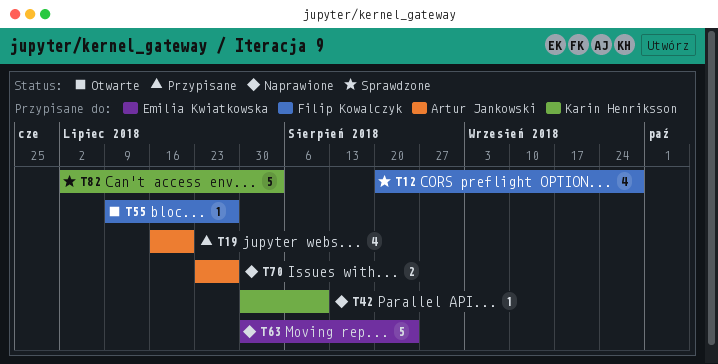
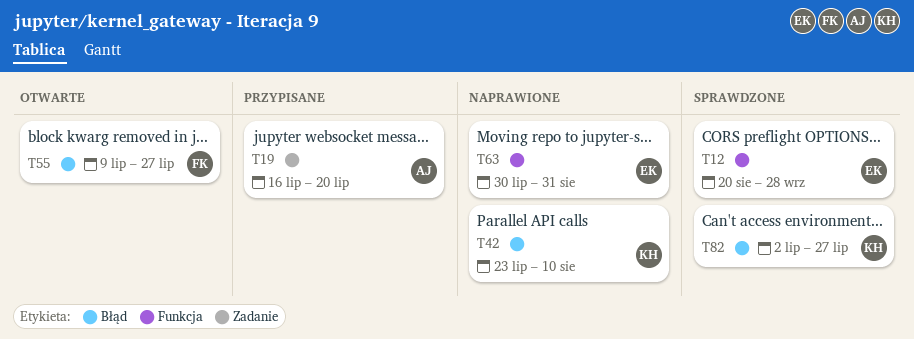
T12, owner: Filip Kowalczyk -> Emilia Kwiatkowska
T42, start: Jul 30 -> Jul 23
T63, due: Aug 24 -> Aug 31
T70: present -> none
T82, due: Aug 3 -> Jul 27

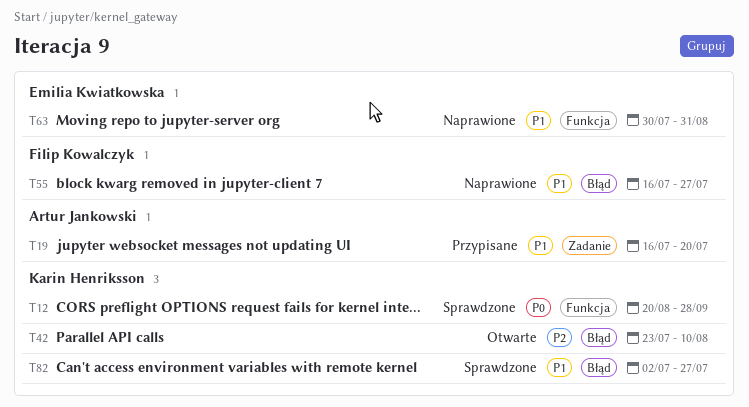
T12, owner: Emilia Kwiatkowska -> Karin Henriksson
T42, status: Naprawione -> Otwarte
T55, status: Otwarte -> Naprawione
T55, start: Jul 9 -> Jul 16

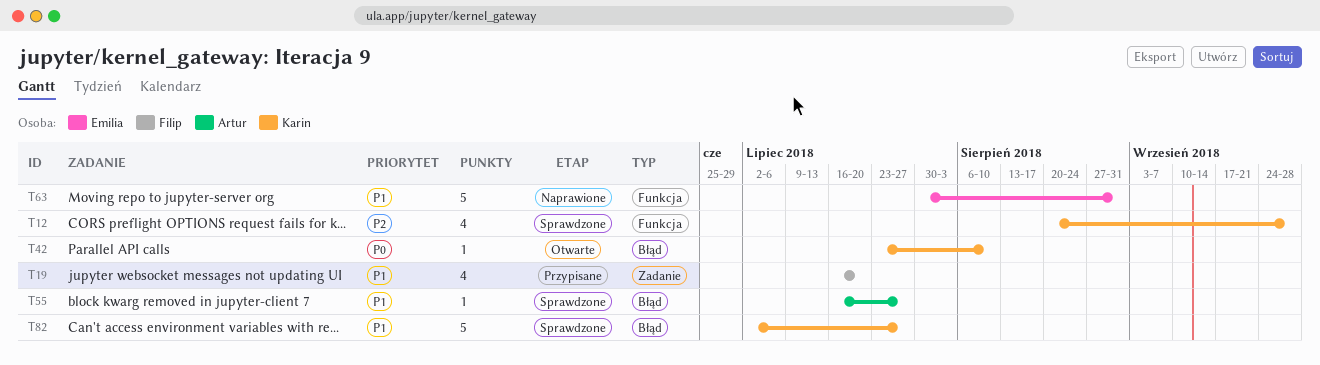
T12, priority: P0 -> P2
T19, owner: Artur Jankowski -> Filip Kowalczyk
T42, priority: P2 -> P0
T55, status: Naprawione -> Sprawdzone
T55, owner: Filip Kowalczyk -> Artur Jankowski

